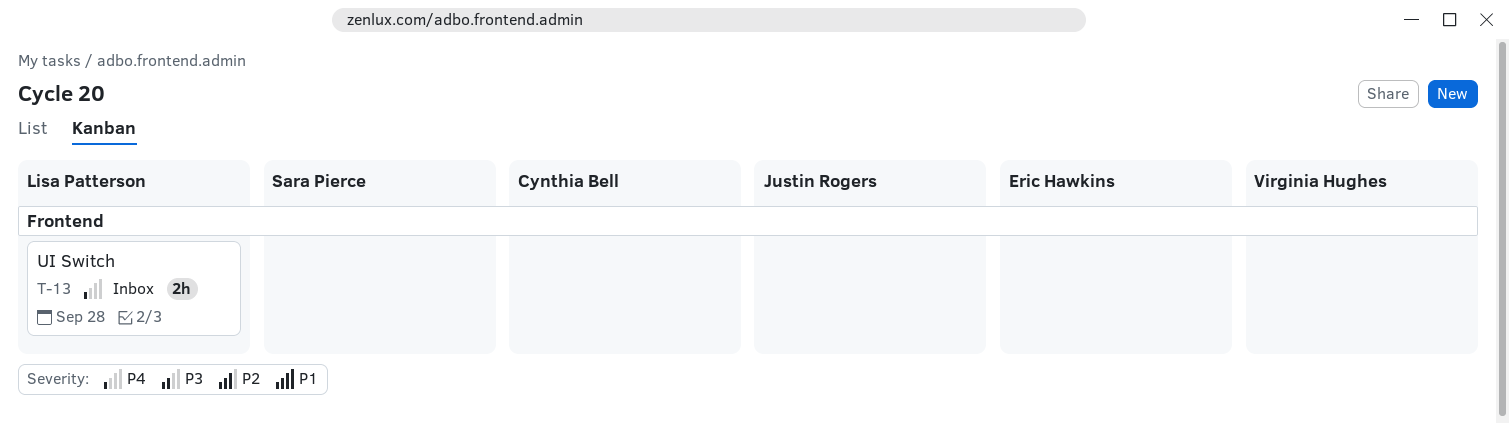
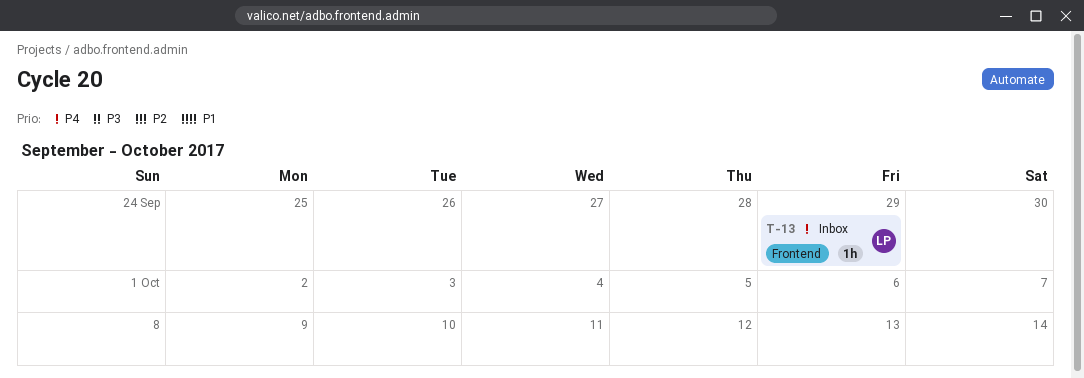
T-13, estimate: 2h -> 1h
T-13, due: Sep 28 -> Sep 29

